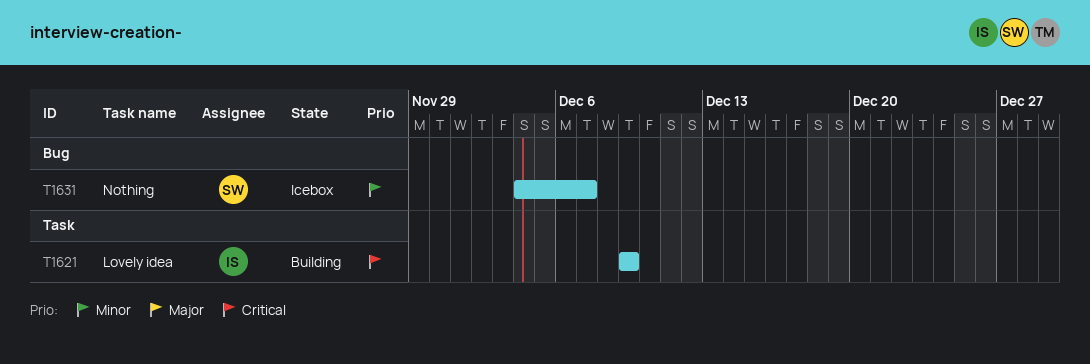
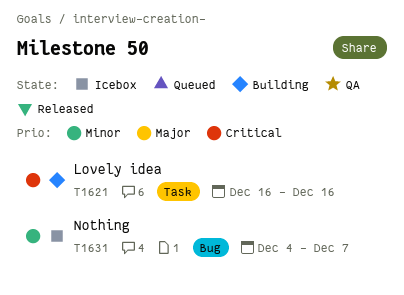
T1621, start: Dec 9 -> Dec 16
T1621, due: Dec 9 -> Dec 16

